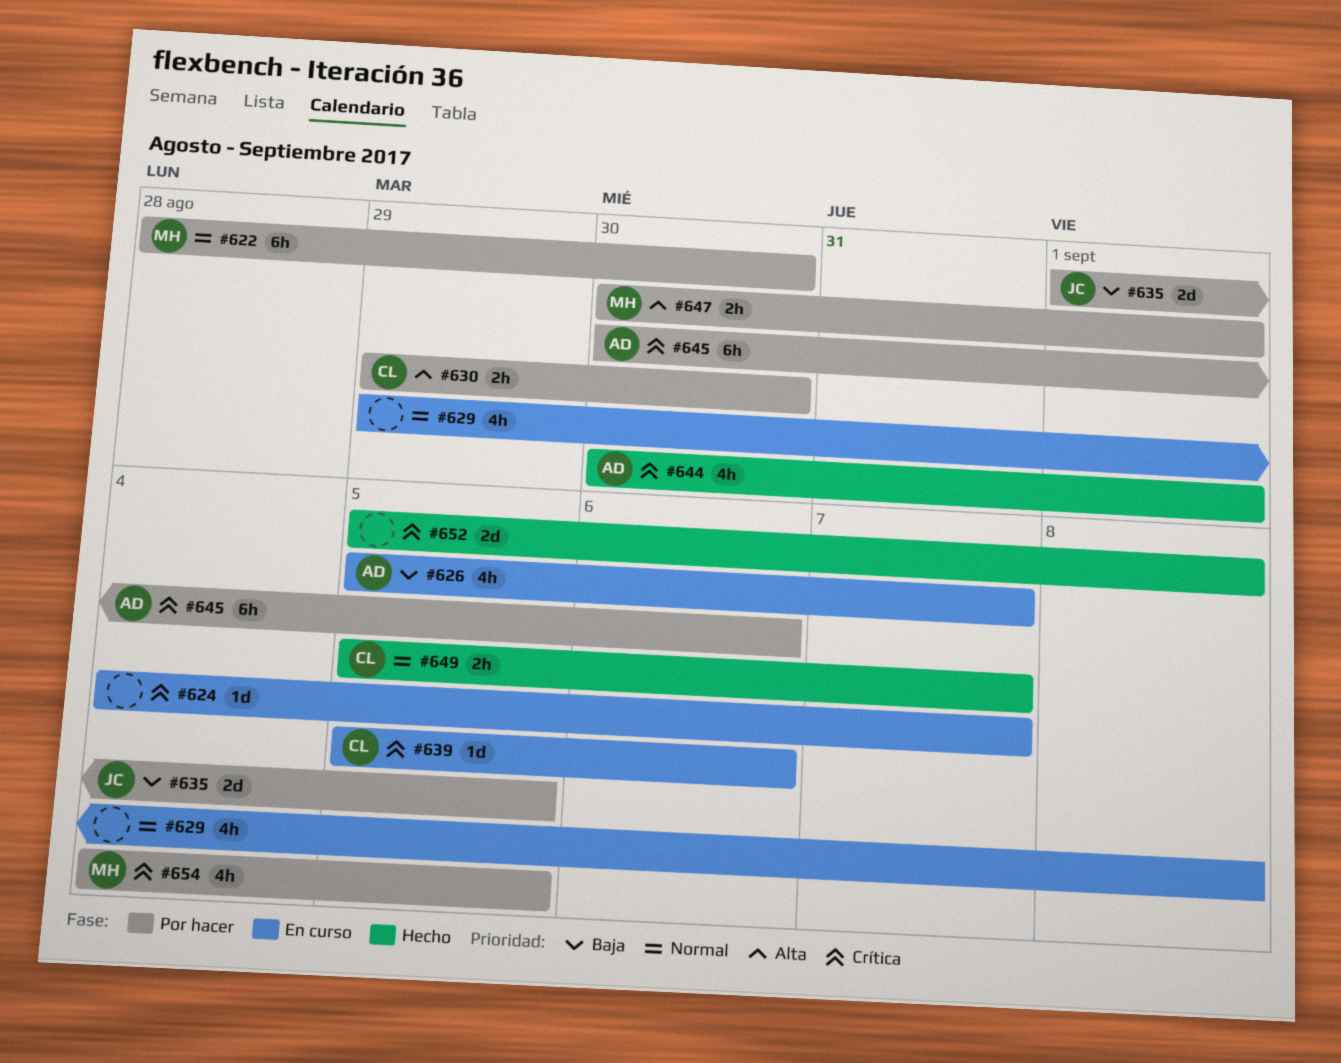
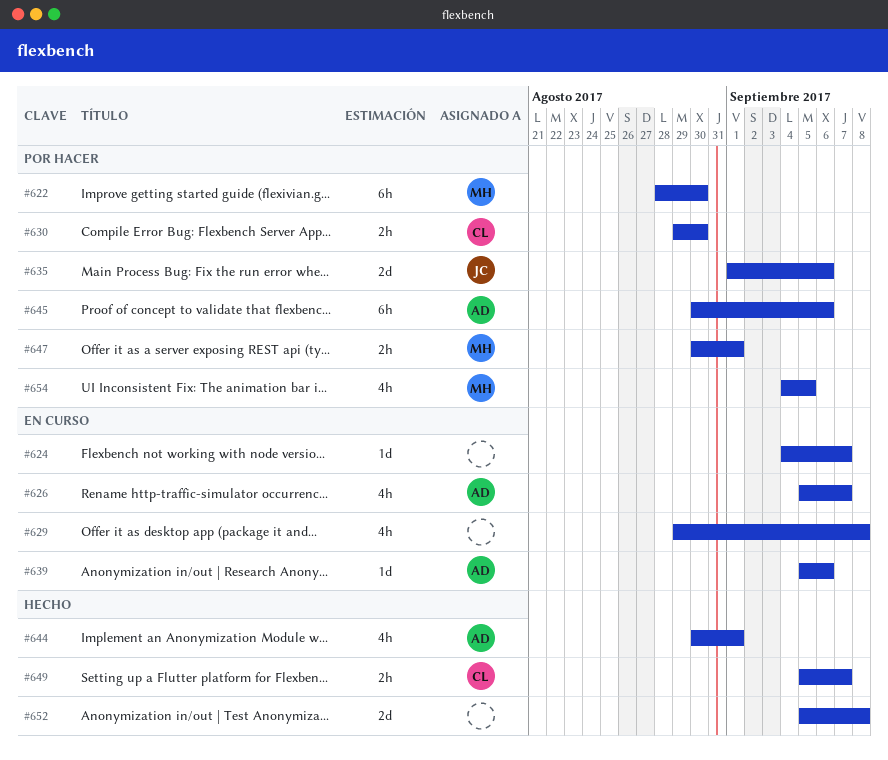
#635, due: Sep 5 -> Sep 6
#639, owner: CL -> AD

